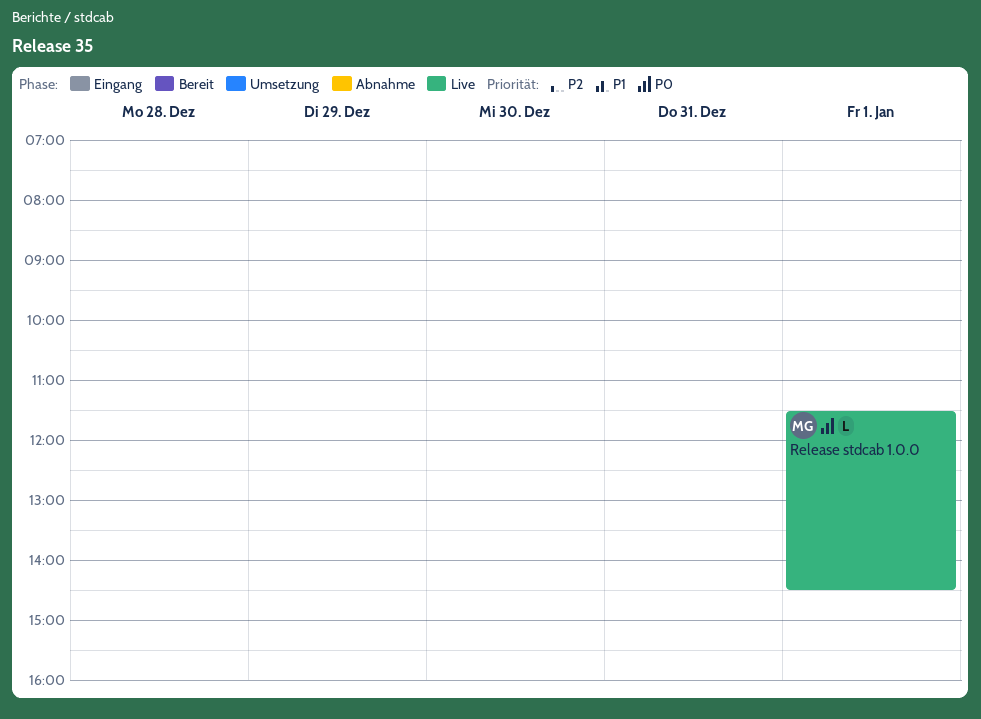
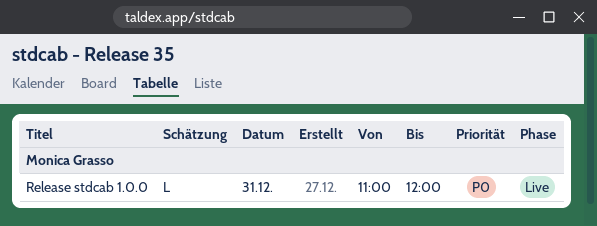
Release stdcab 1.0.0, day: Jan 1 -> Dec 31
Release stdcab 1.0.0, begins: 11:30 -> 11:00
Release stdcab 1.0.0, ends: 14:30 -> 12:00

